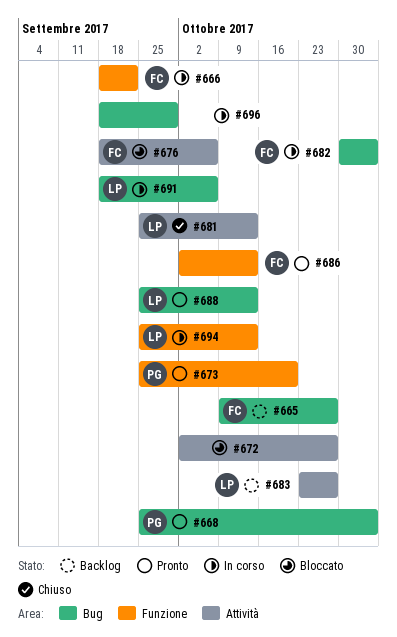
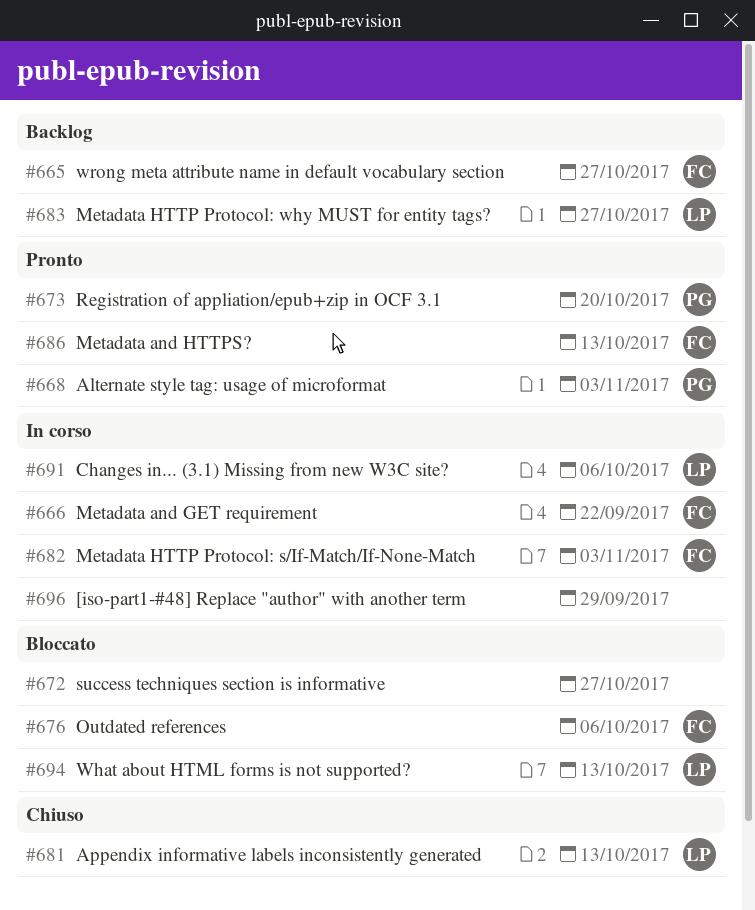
#688: present -> none
#694, status: In corso -> Bloccato

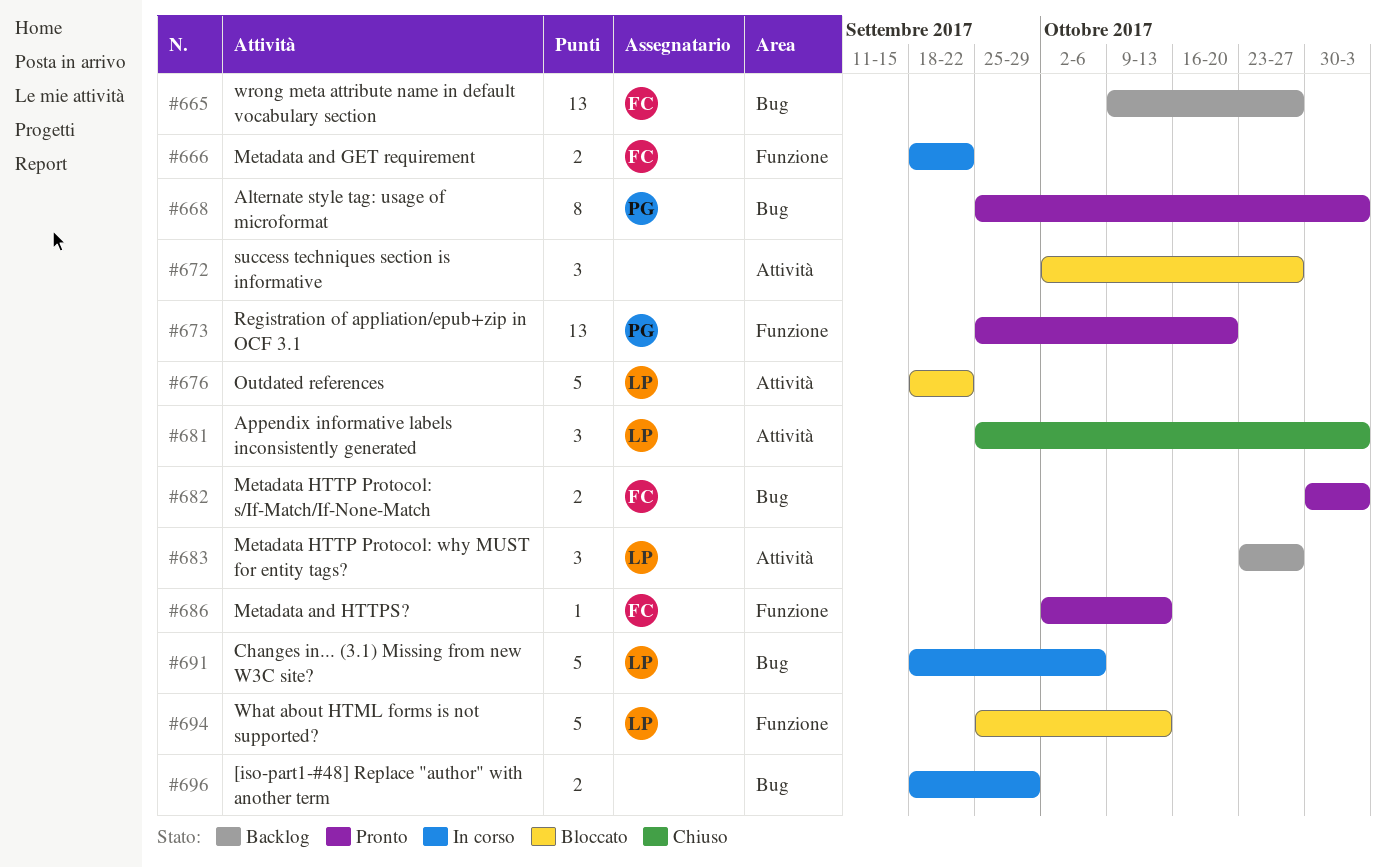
#676, owner: FC -> LP
#676, due: Oct 6 -> Sep 22
#681, due: Oct 13 -> Nov 3
#682, status: In corso -> Pronto

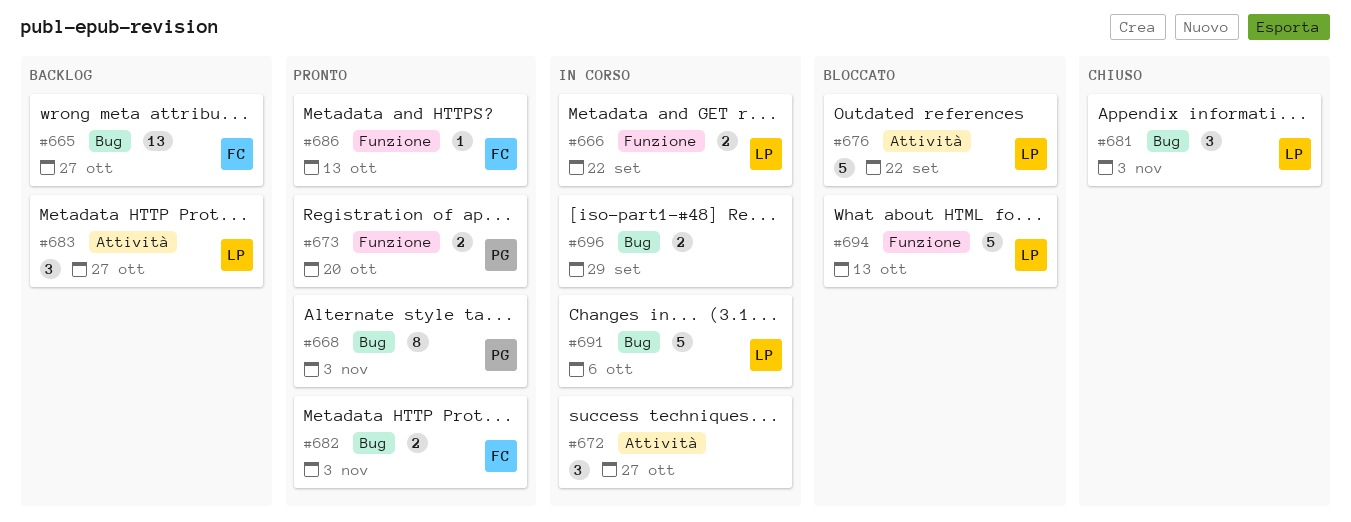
#666, owner: FC -> LP
#672, status: Bloccato -> In corso
#673, estimate: 13 -> 2
#681, label: Attività -> Bug

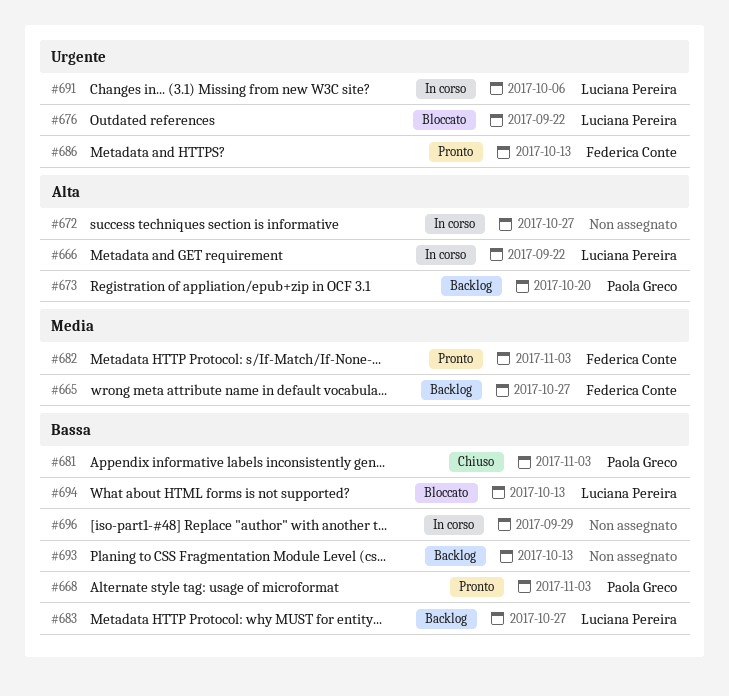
#673, status: Pronto -> Backlog
#681, owner: Luciana Pereira -> Paola Greco
#693: none -> present

